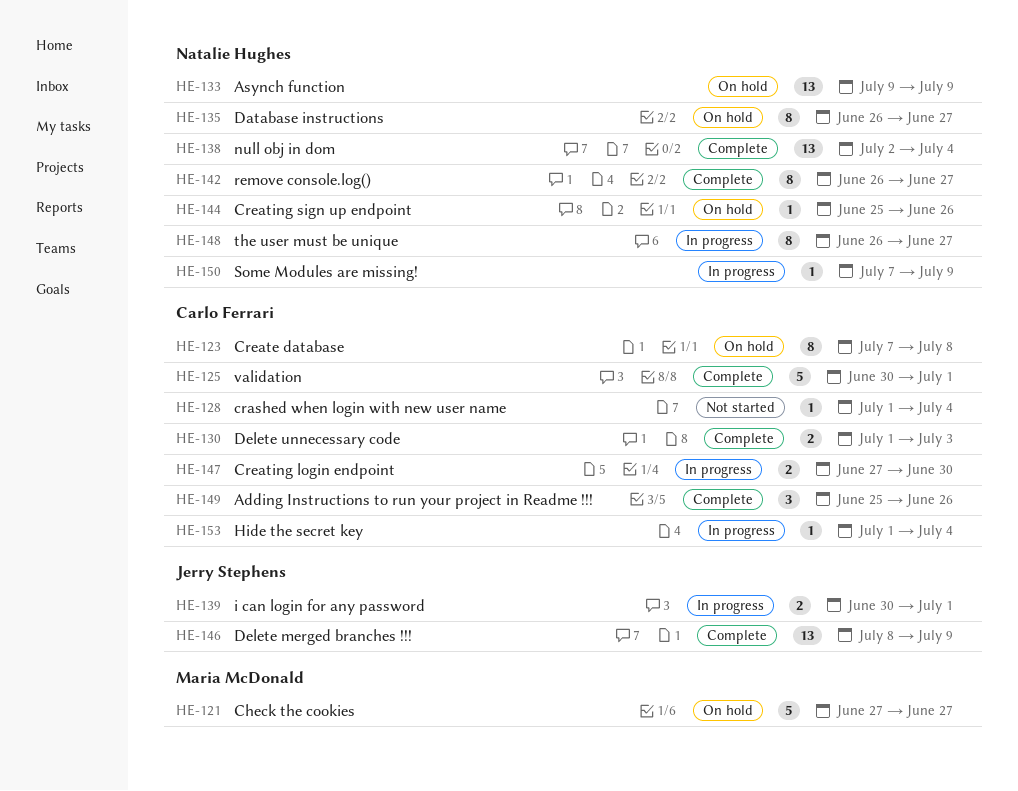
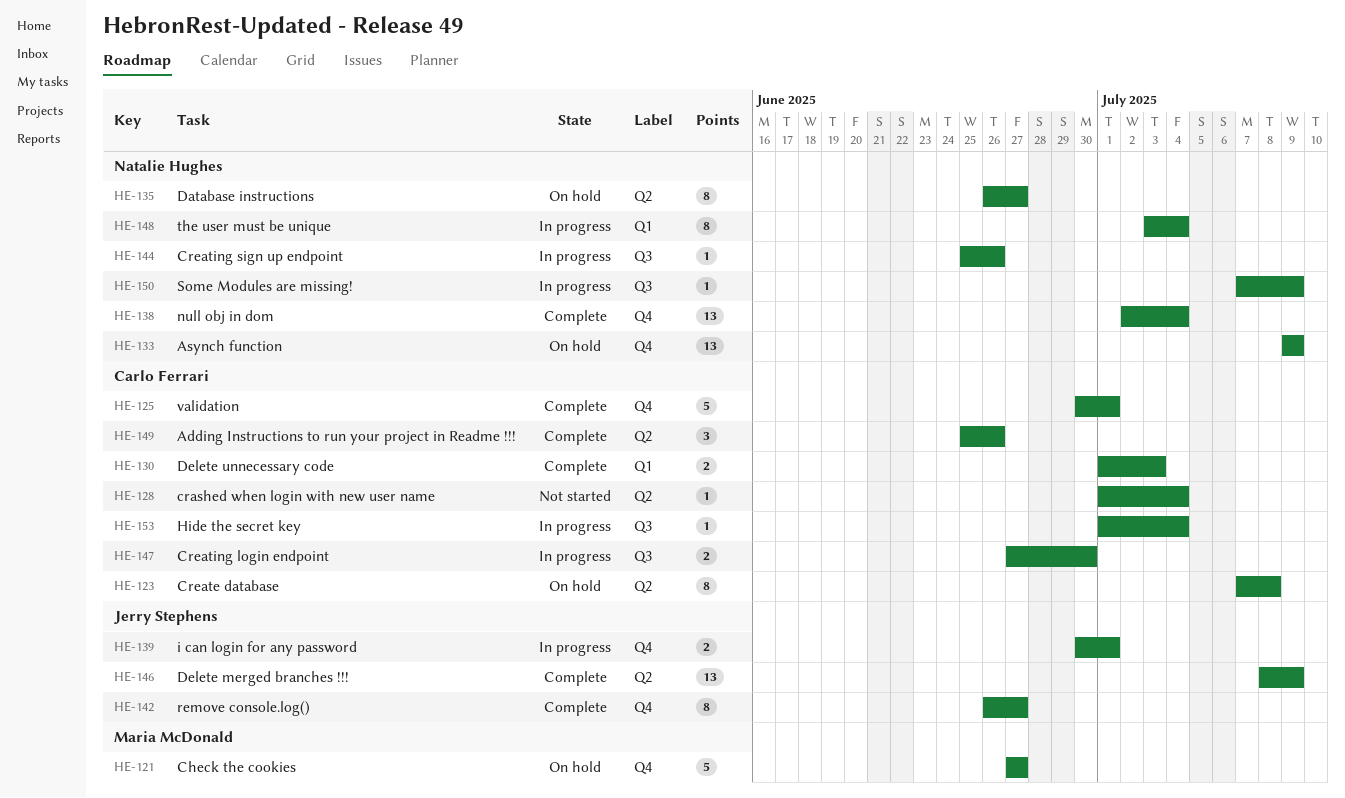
HE-142, owner: Natalie Hughes -> Jerry Stephens
HE-144, status: On hold -> In progress
HE-148, start: Jun 26 -> Jul 3
HE-148, due: Jun 27 -> Jul 4

